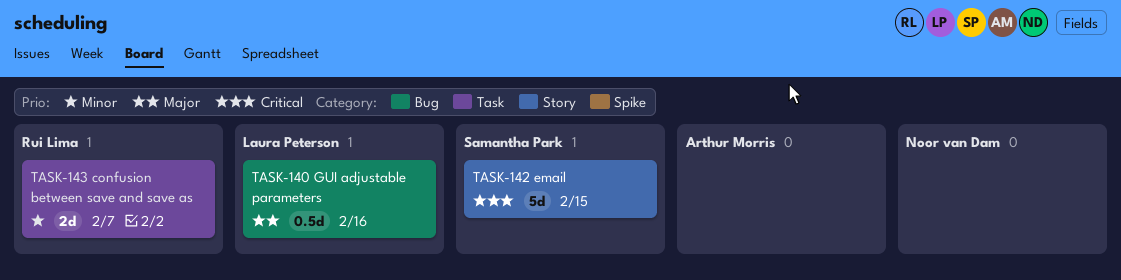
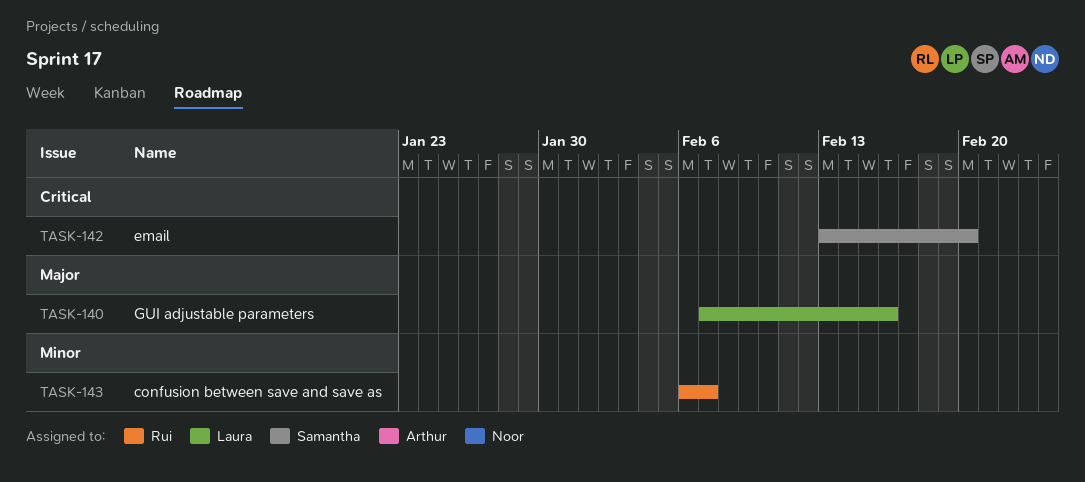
TASK-142, due: Feb 15 -> Feb 20

